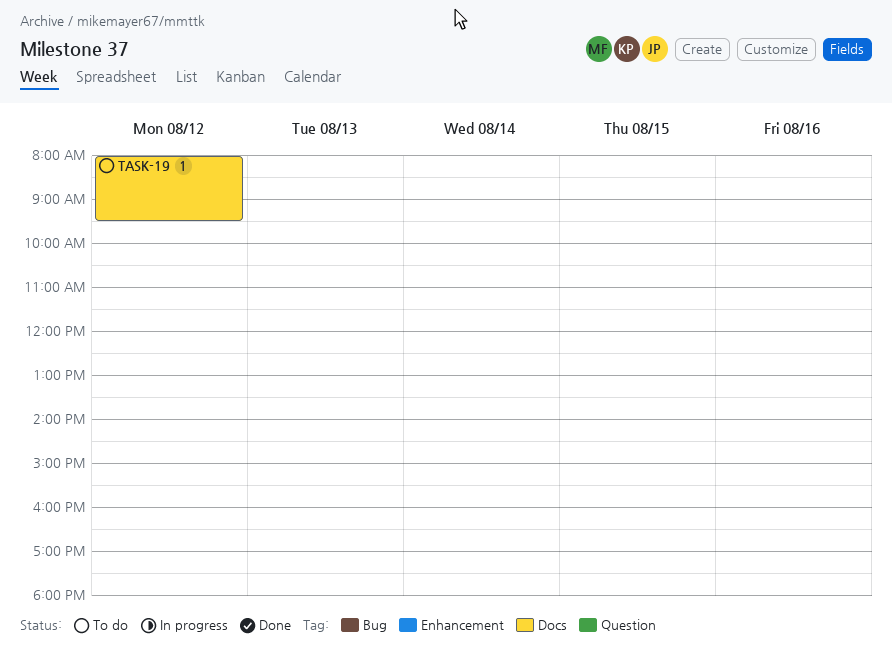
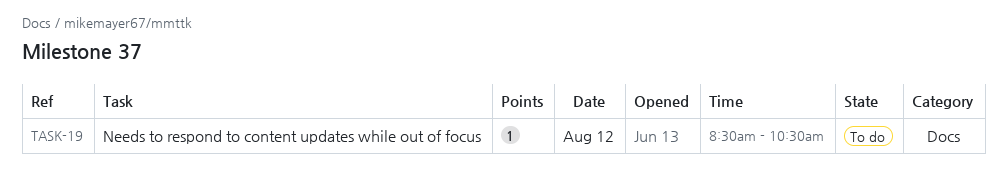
TASK-19, begins: 08:00 -> 08:30
TASK-19, ends: 09:30 -> 10:30

